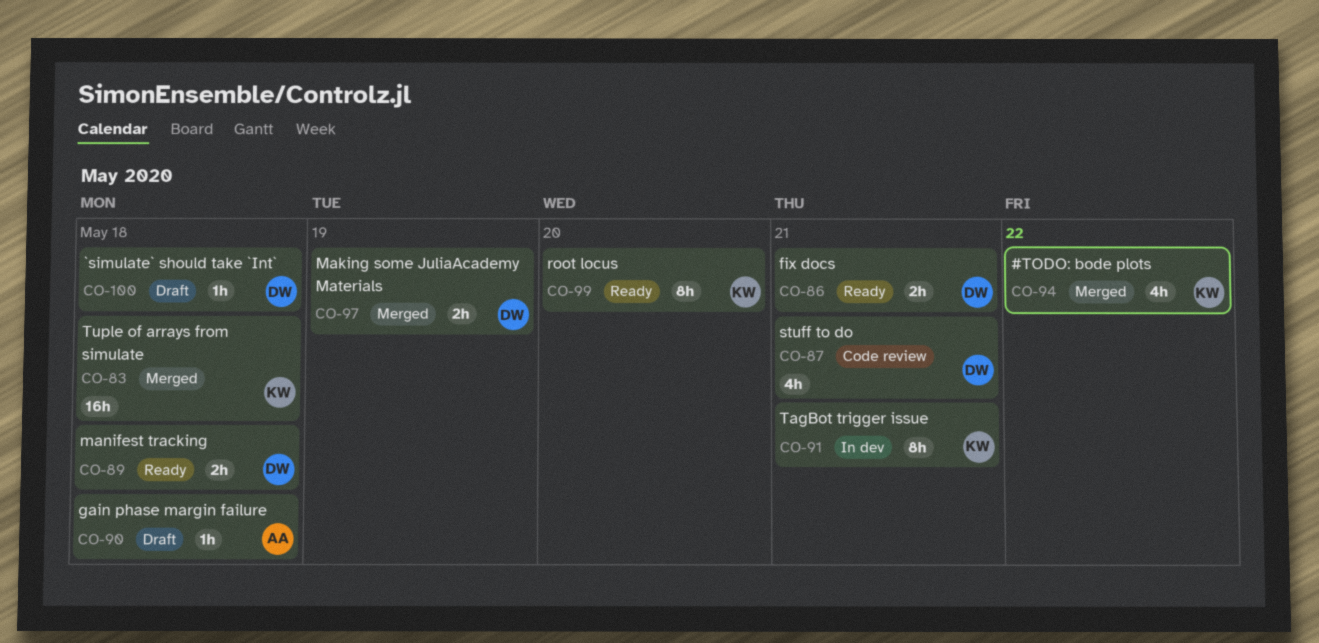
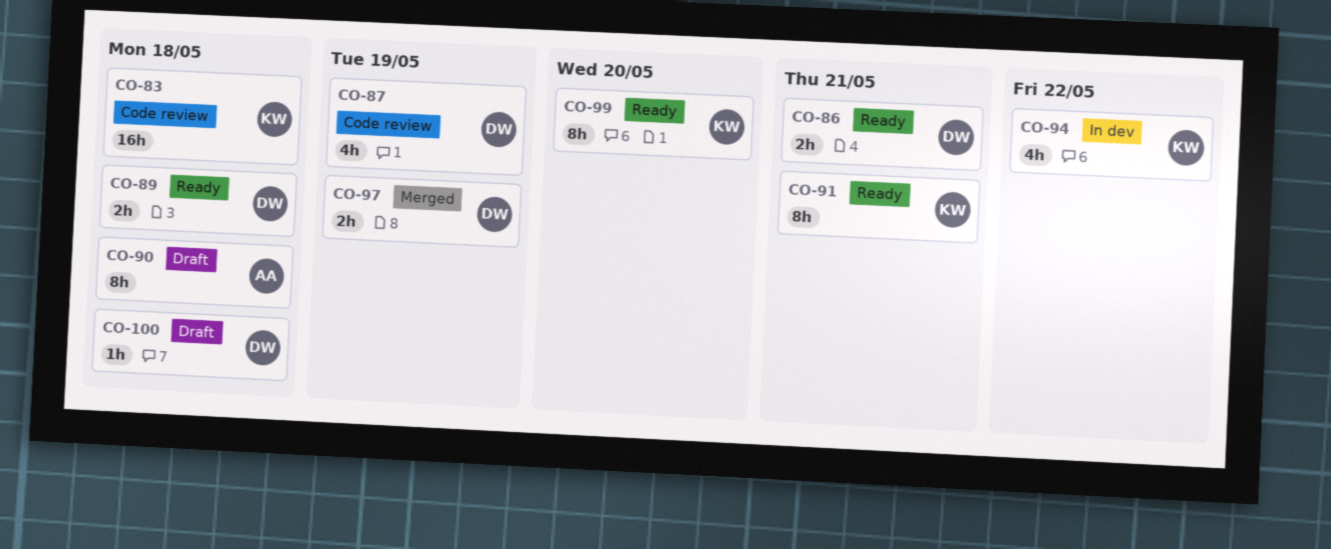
CO-83, status: Merged -> Code review
CO-87, due: May 21 -> May 19
CO-90, estimate: 1h -> 8h
CO-91, status: In dev -> Ready
CO-94, status: Merged -> In dev

